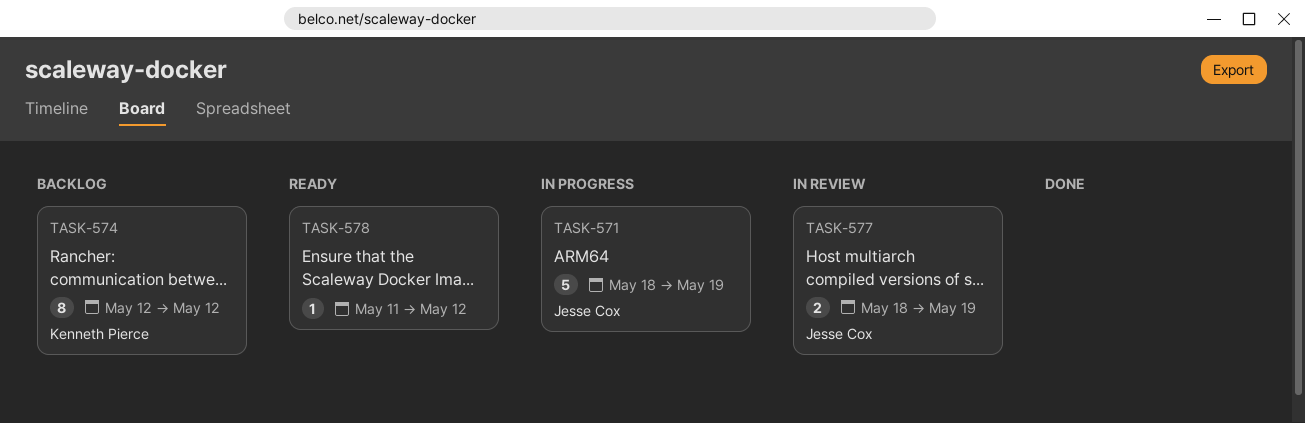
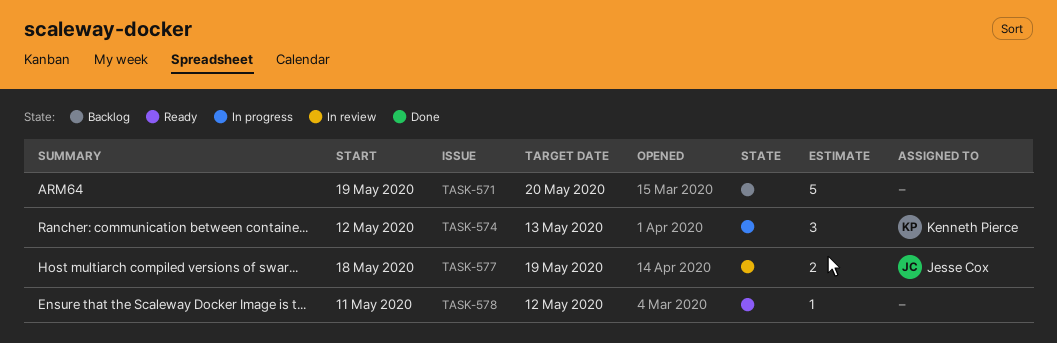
TASK-571, status: In progress -> Backlog
TASK-571, owner: Jesse Cox -> none
TASK-571, start: May 18 -> May 19
TASK-571, due: May 19 -> May 20
TASK-574, status: Backlog -> In progress
TASK-574, estimate: 8 -> 3
TASK-574, due: May 12 -> May 13

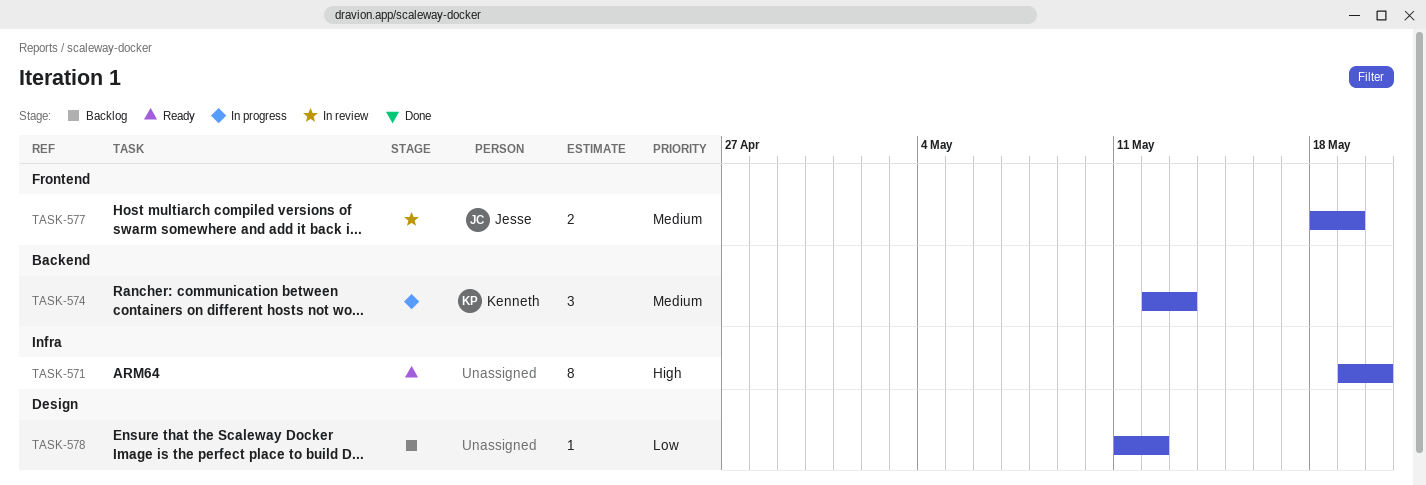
TASK-571, status: Backlog -> Ready
TASK-571, estimate: 5 -> 8
TASK-578, status: Ready -> Backlog

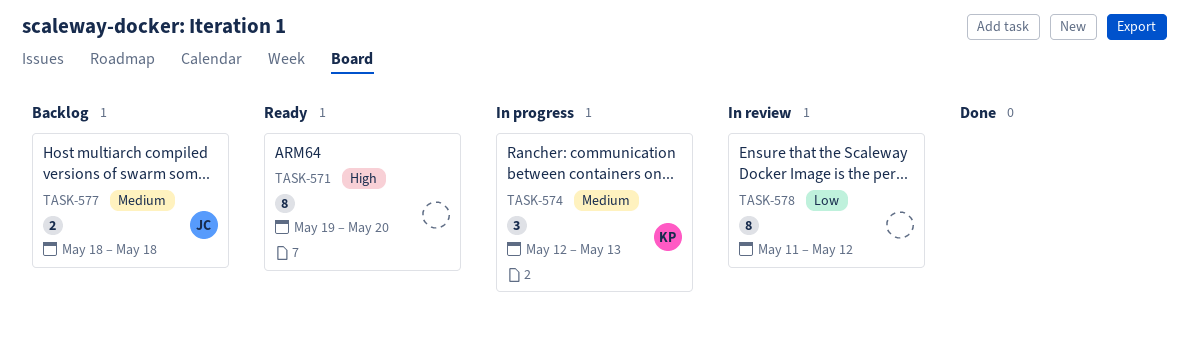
TASK-577, status: In review -> Backlog
TASK-577, due: May 19 -> May 18
TASK-578, status: Backlog -> In review
TASK-578, estimate: 1 -> 8

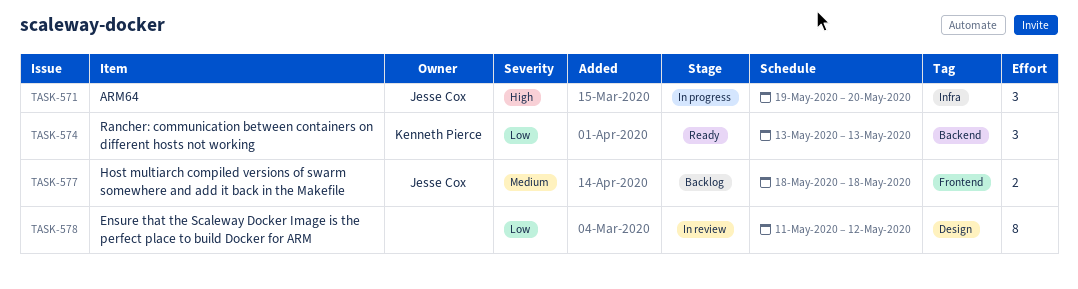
TASK-571, status: Ready -> In progress
TASK-571, owner: none -> Jesse Cox
TASK-571, estimate: 8 -> 3
TASK-574, status: In progress -> Ready
TASK-574, priority: Medium -> Low
TASK-574, start: May 12 -> May 13

